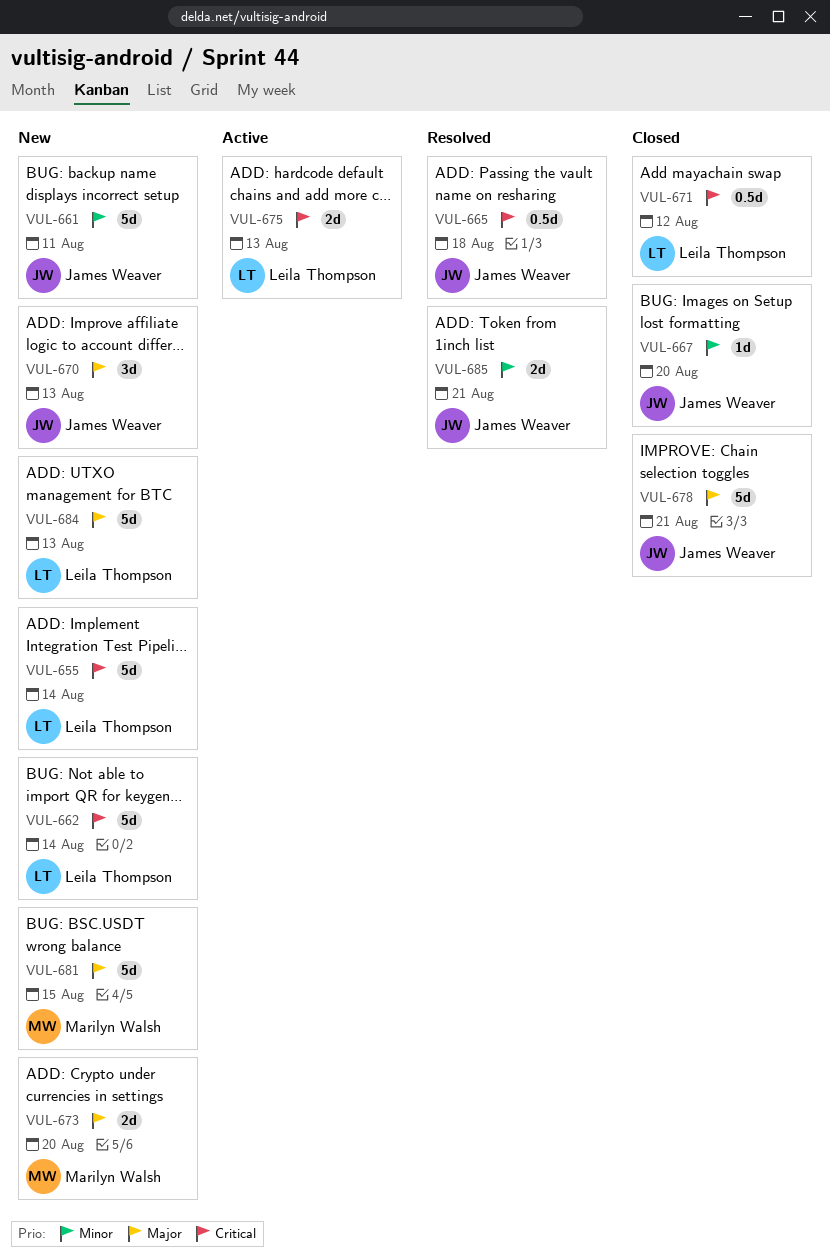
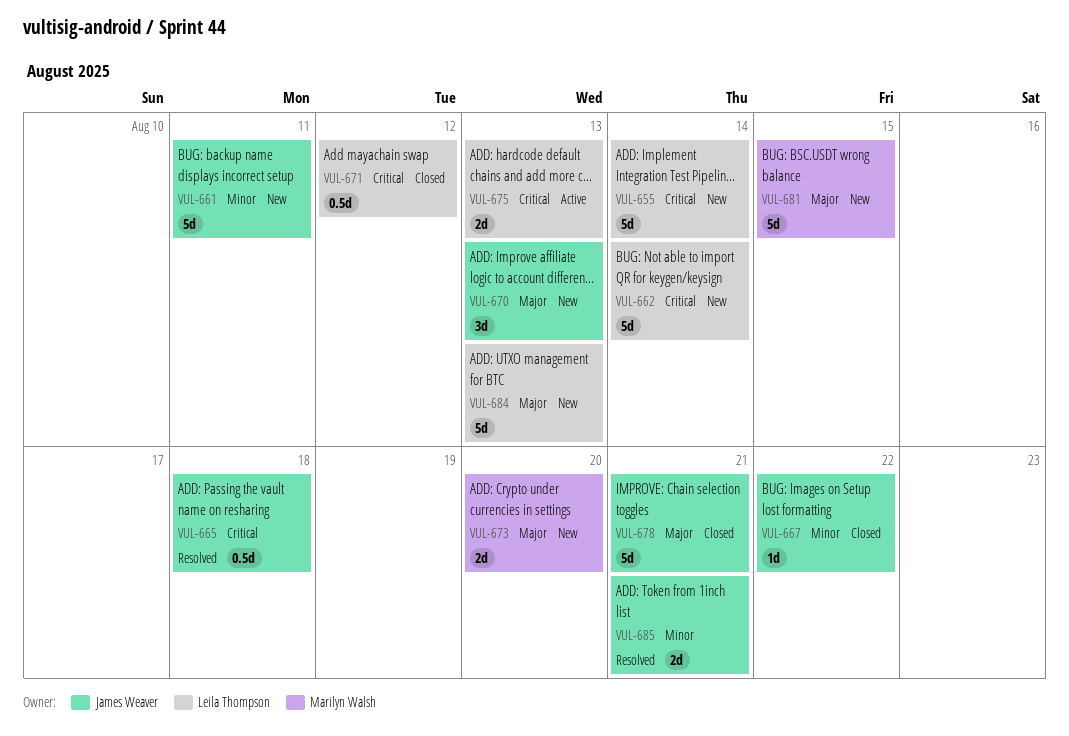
VUL-667, due: Aug 20 -> Aug 22

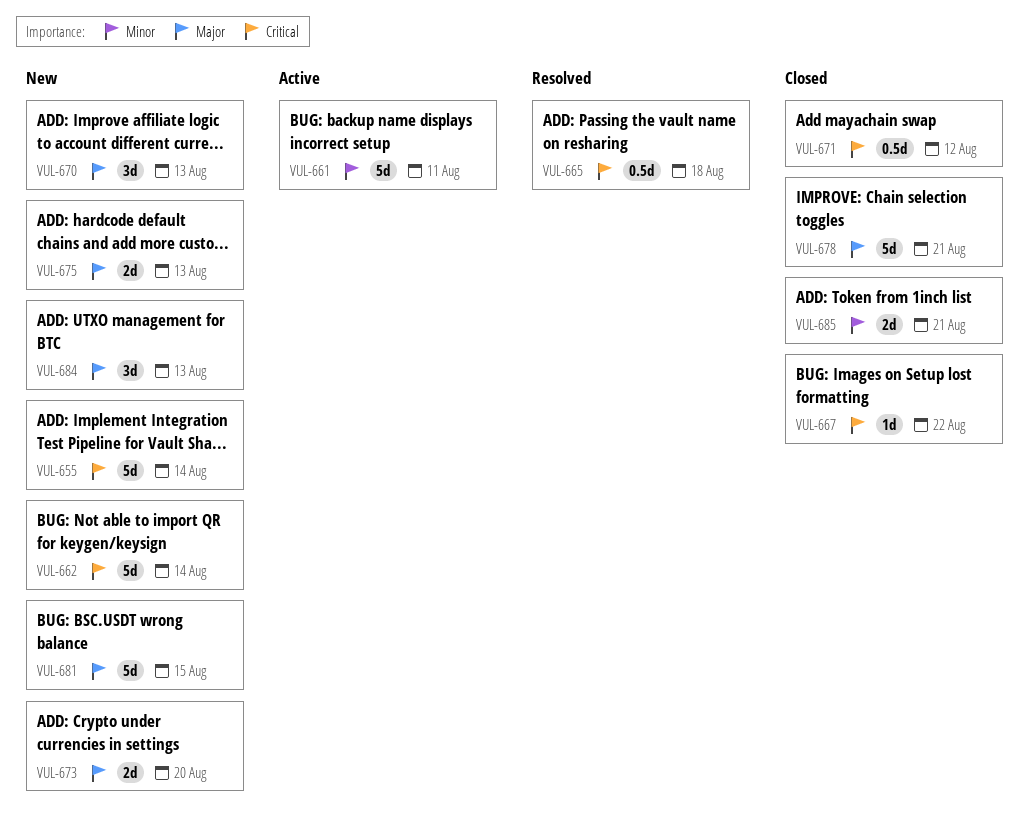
VUL-661, status: New -> Active
VUL-667, priority: Minor -> Critical
VUL-675, status: Active -> New
VUL-675, priority: Critical -> Major
VUL-684, estimate: 5d -> 3d
VUL-685, status: Resolved -> Closed

